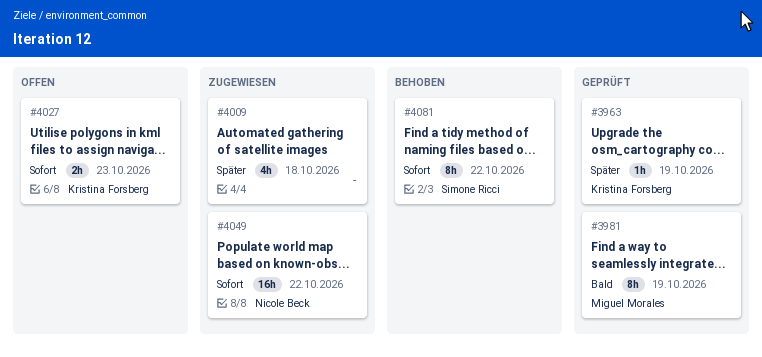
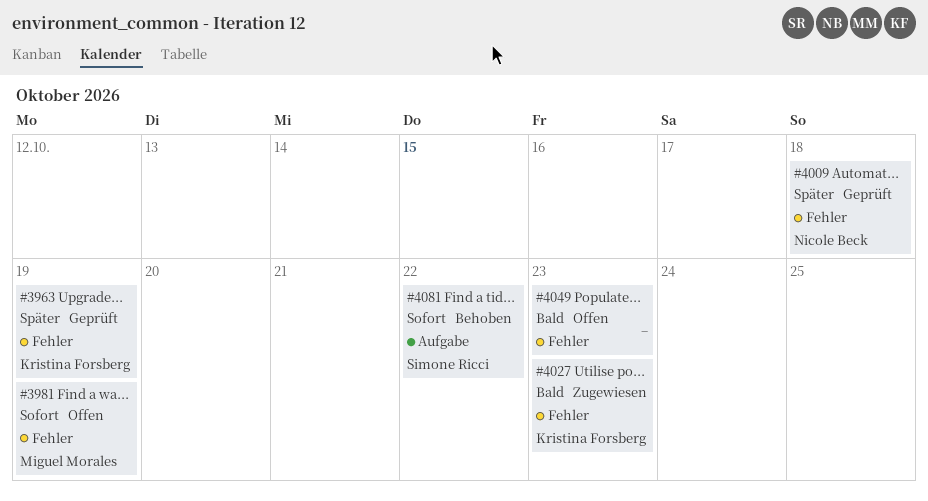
#3981, status: Geprüft -> Offen
#3981, priority: Bald -> Sofort
#4009, status: Zugewiesen -> Geprüft
#4009, owner: none -> Nicole Beck
#4027, status: Offen -> Zugewiesen
#4027, priority: Sofort -> Bald
#4049, status: Zugewiesen -> Offen
#4049, owner: Nicole Beck -> none
#4049, priority: Sofort -> Bald
#4049, due: Oct 22 -> Oct 23

